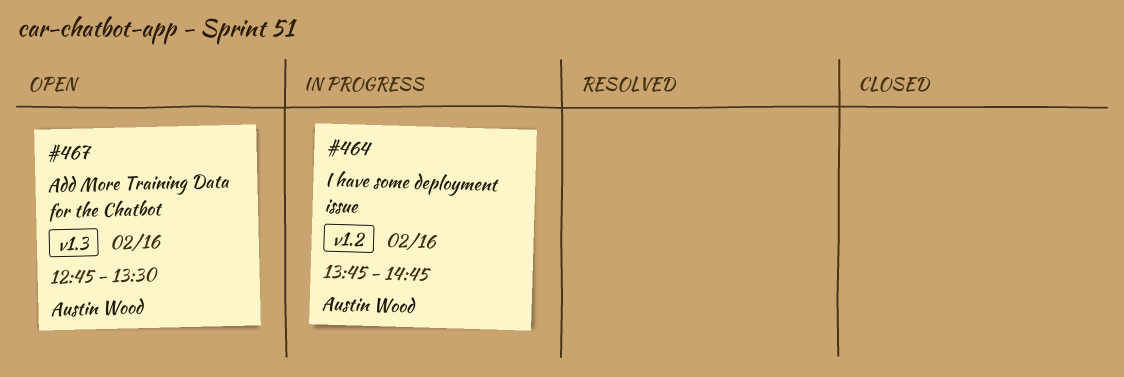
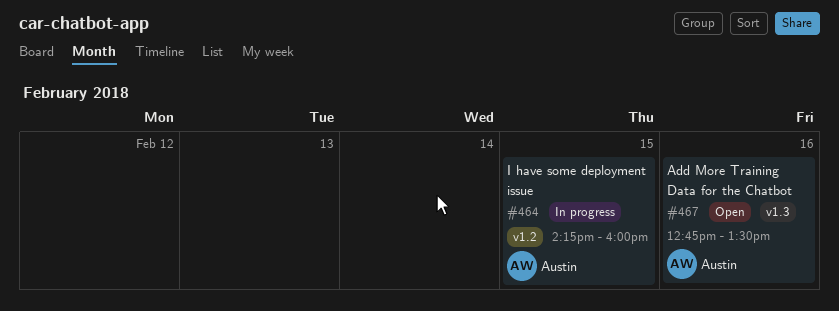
#464, day: Feb 16 -> Feb 15
#464, begins: 13:45 -> 14:15
#464, ends: 14:45 -> 16:00

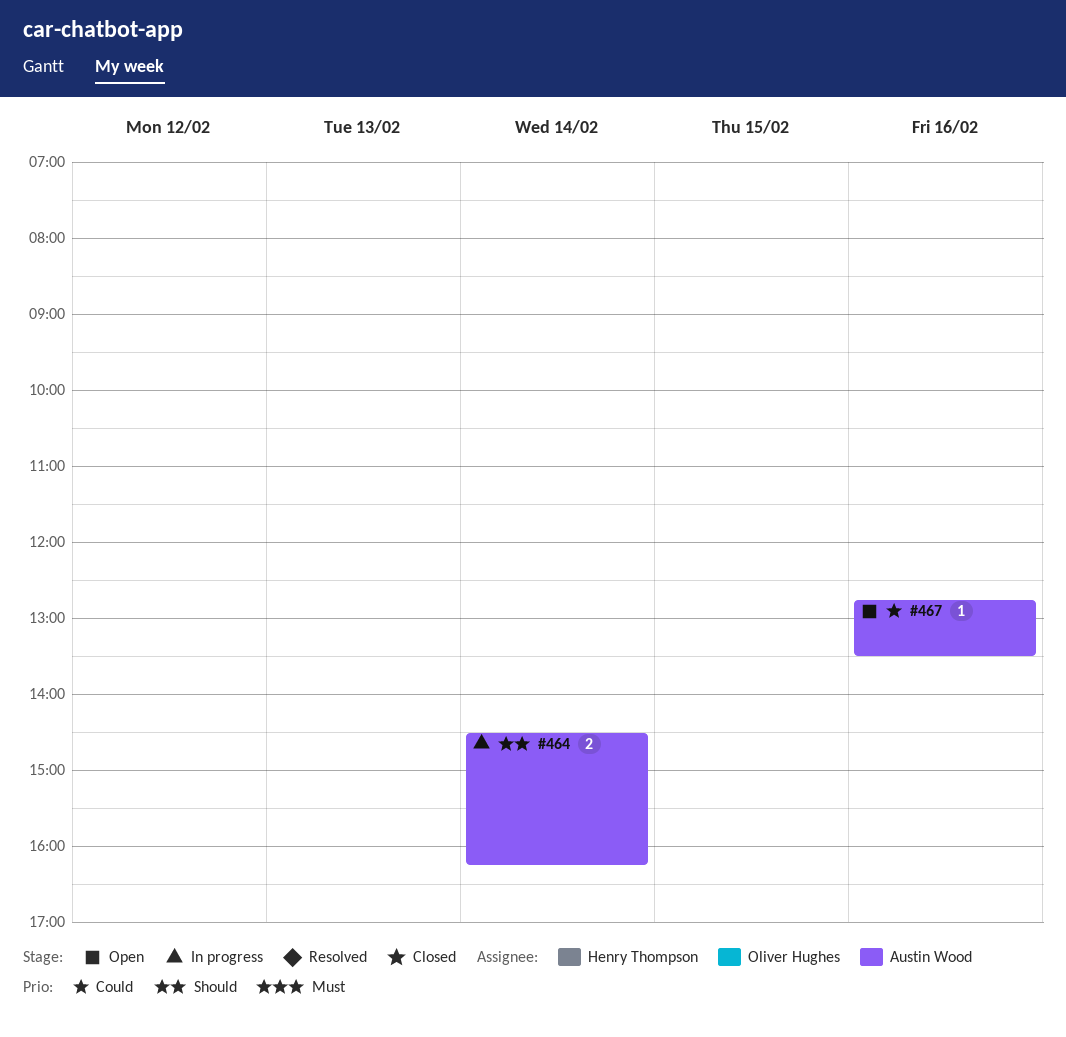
#464, day: Feb 15 -> Feb 14
#464, begins: 14:15 -> 14:30
#464, ends: 16:00 -> 16:15

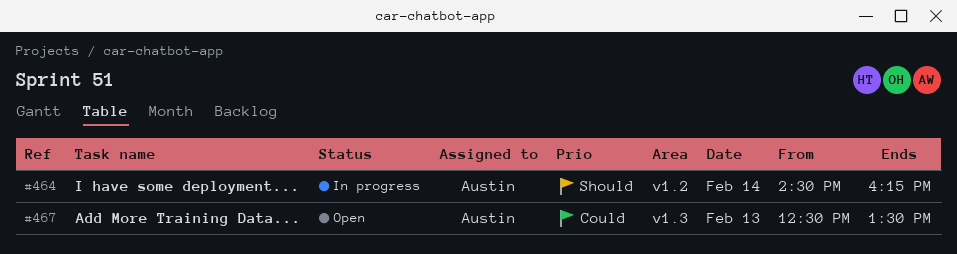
#467, day: Feb 16 -> Feb 13
#467, begins: 12:45 -> 12:30

